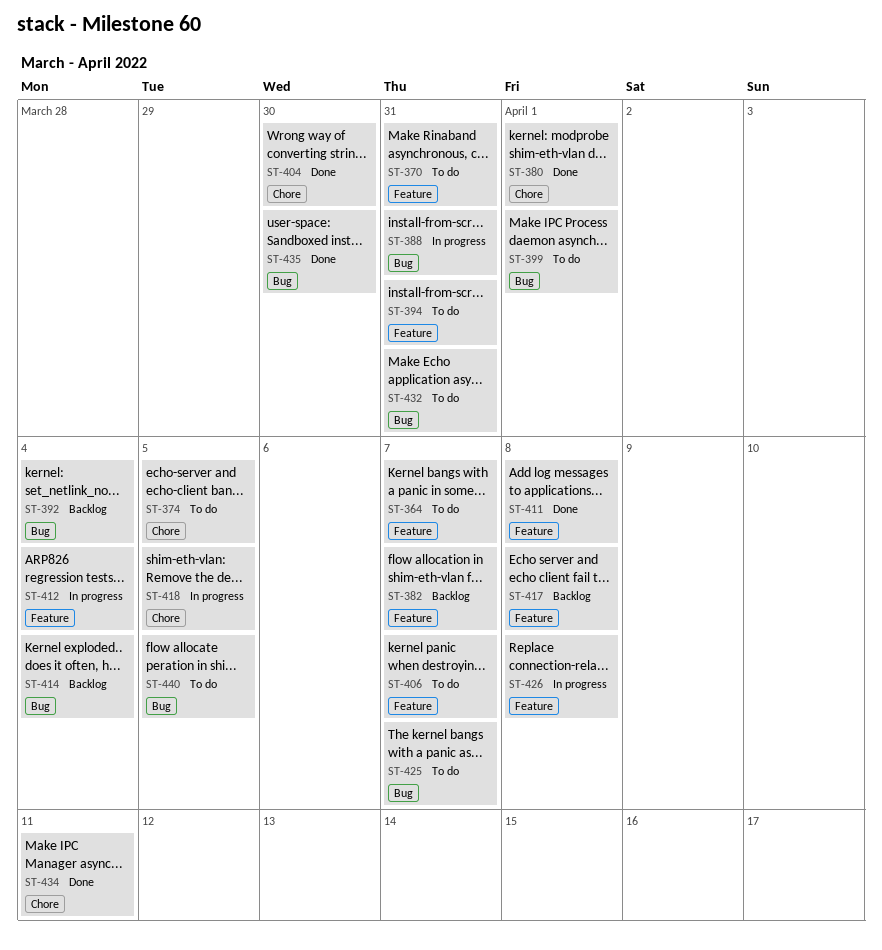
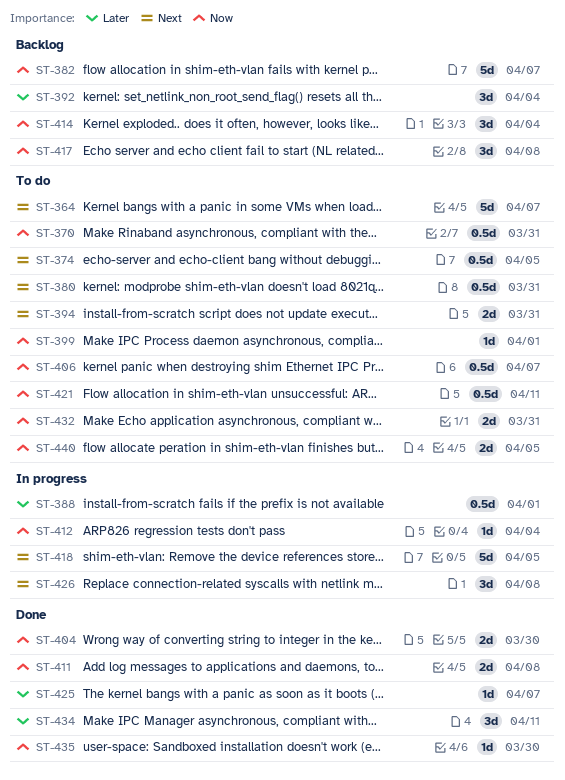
ST-380, status: Done -> To do
ST-380, due: Apr 1 -> Mar 31
ST-388, due: Mar 31 -> Apr 1
ST-421: none -> present
ST-425, status: To do -> Done

